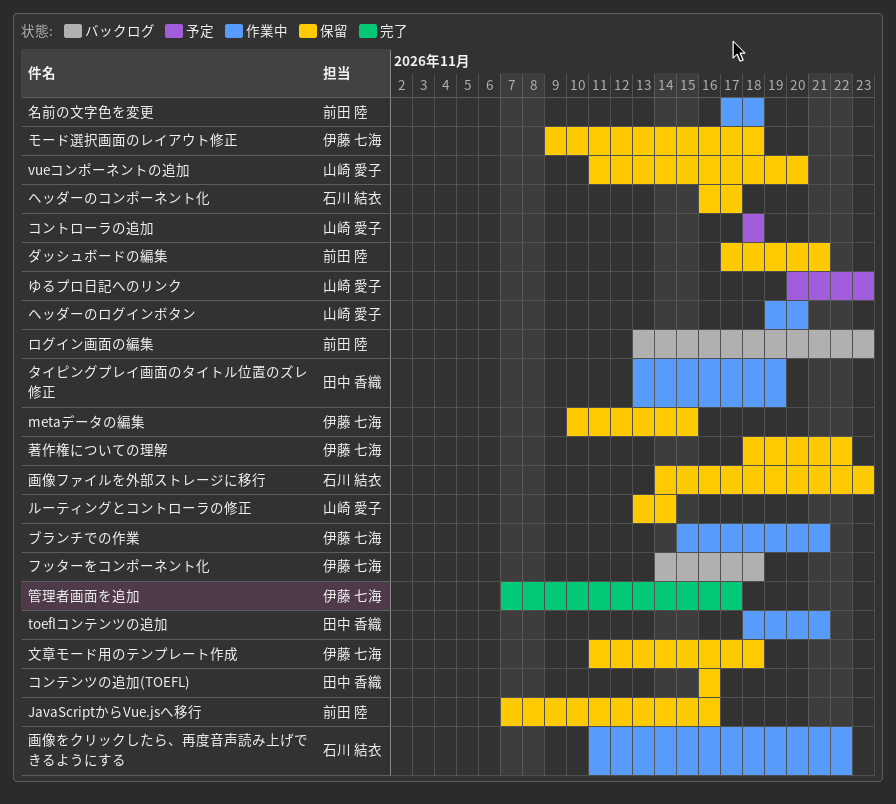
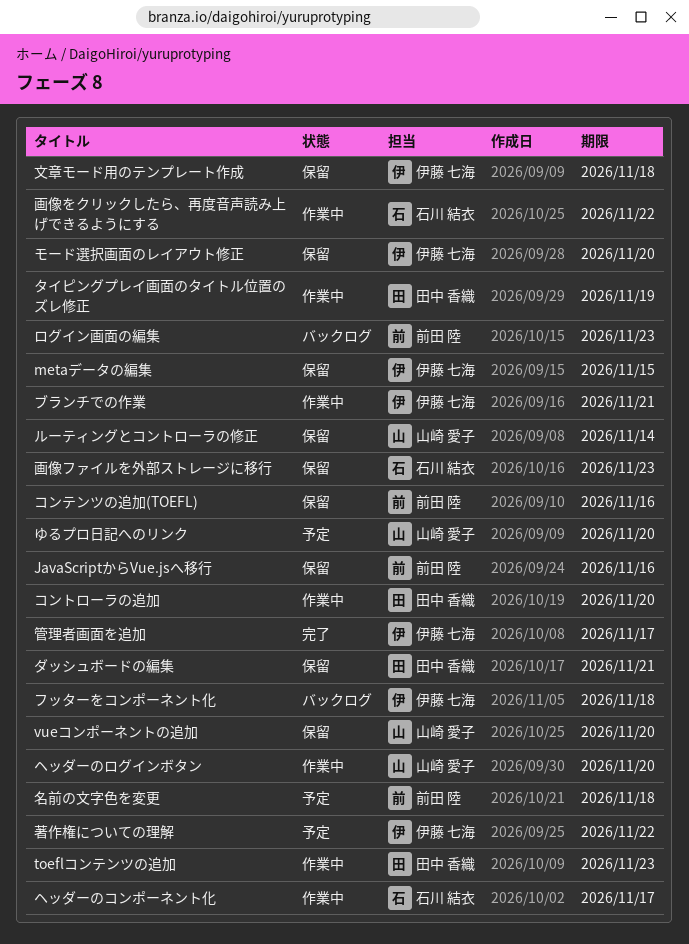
toeflコンテンツの追加, due: Nov 21 -> Nov 23
ゆるプロ日記へのリンク, due: Nov 23 -> Nov 20
コンテンツの追加(TOEFL), owner: 田中 香織 -> 前田 陸
コントローラの追加, status: 予定 -> 作業中
コントローラの追加, owner: 山崎 愛子 -> 田中 香織
コントローラの追加, due: Nov 18 -> Nov 20
ダッシュボードの編集, owner: 前田 陸 -> 田中 香織
ヘッダーのコンポーネント化, status: 保留 -> 作業中
モード選択画面のレイアウト修正, due: Nov 18 -> Nov 20
名前の文字色を変更, status: 作業中 -> 予定
著作権についての理解, status: 保留 -> 予定

